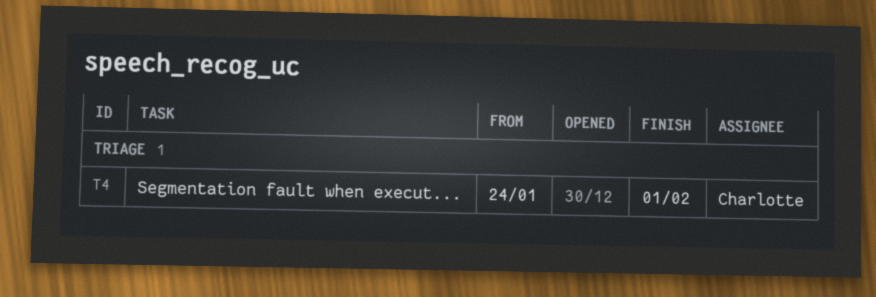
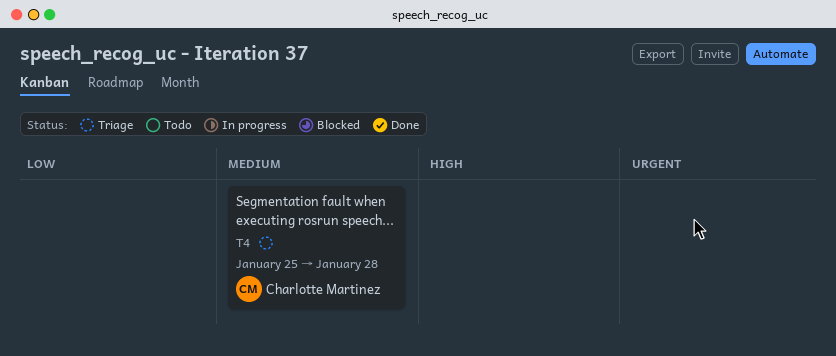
T4, start: Jan 24 -> Jan 25
T4, due: Feb 1 -> Jan 28

